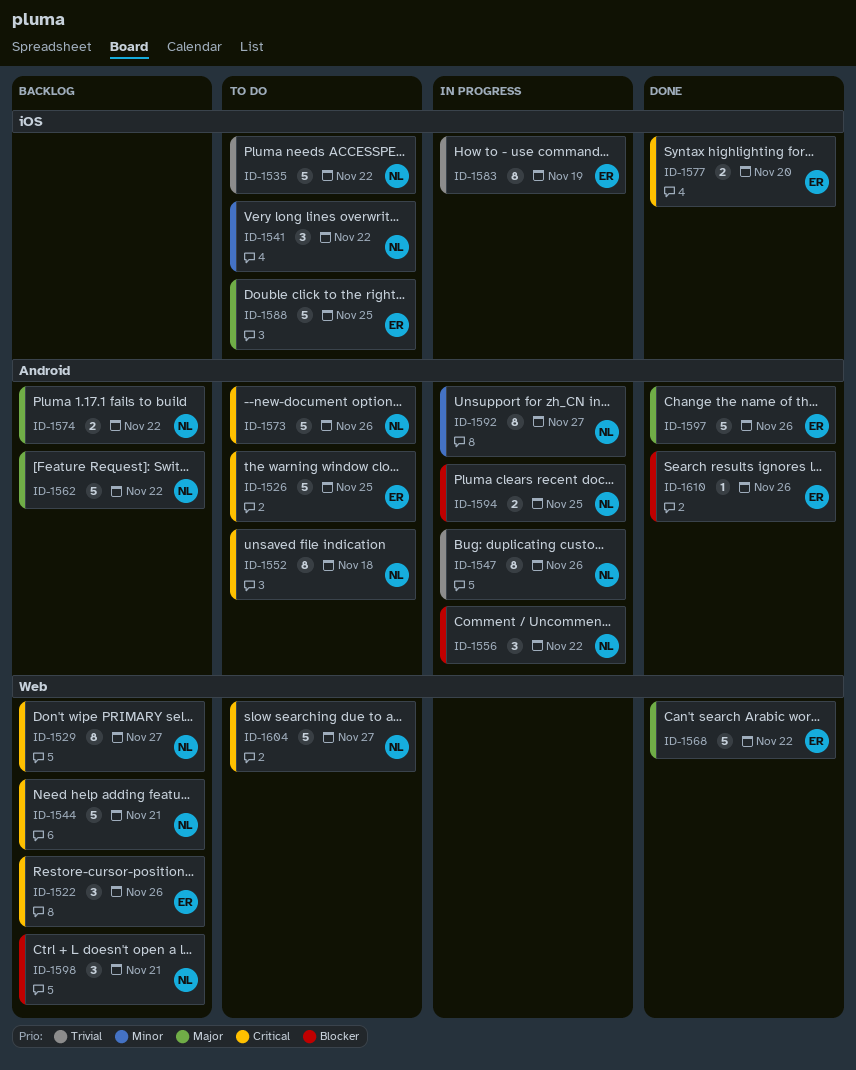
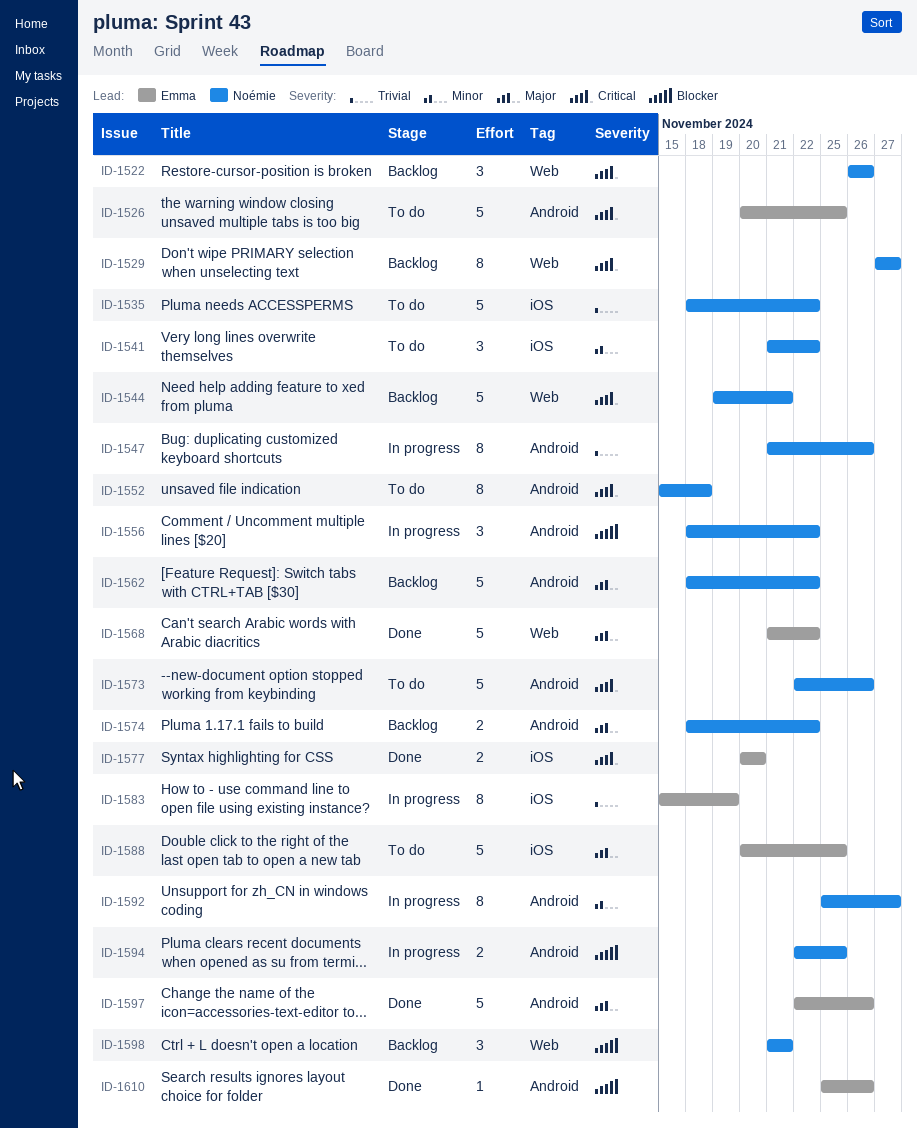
ID-1522, owner: Emma -> Noémie
ID-1604: present -> none

